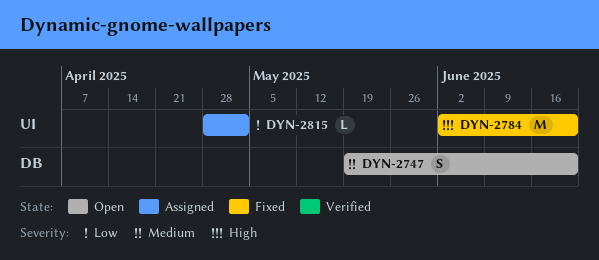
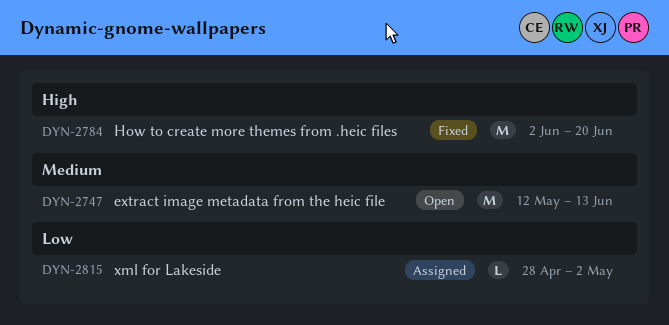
DYN-2747, estimate: S -> M
DYN-2747, start: May 19 -> May 12
DYN-2747, due: Jun 20 -> Jun 13

